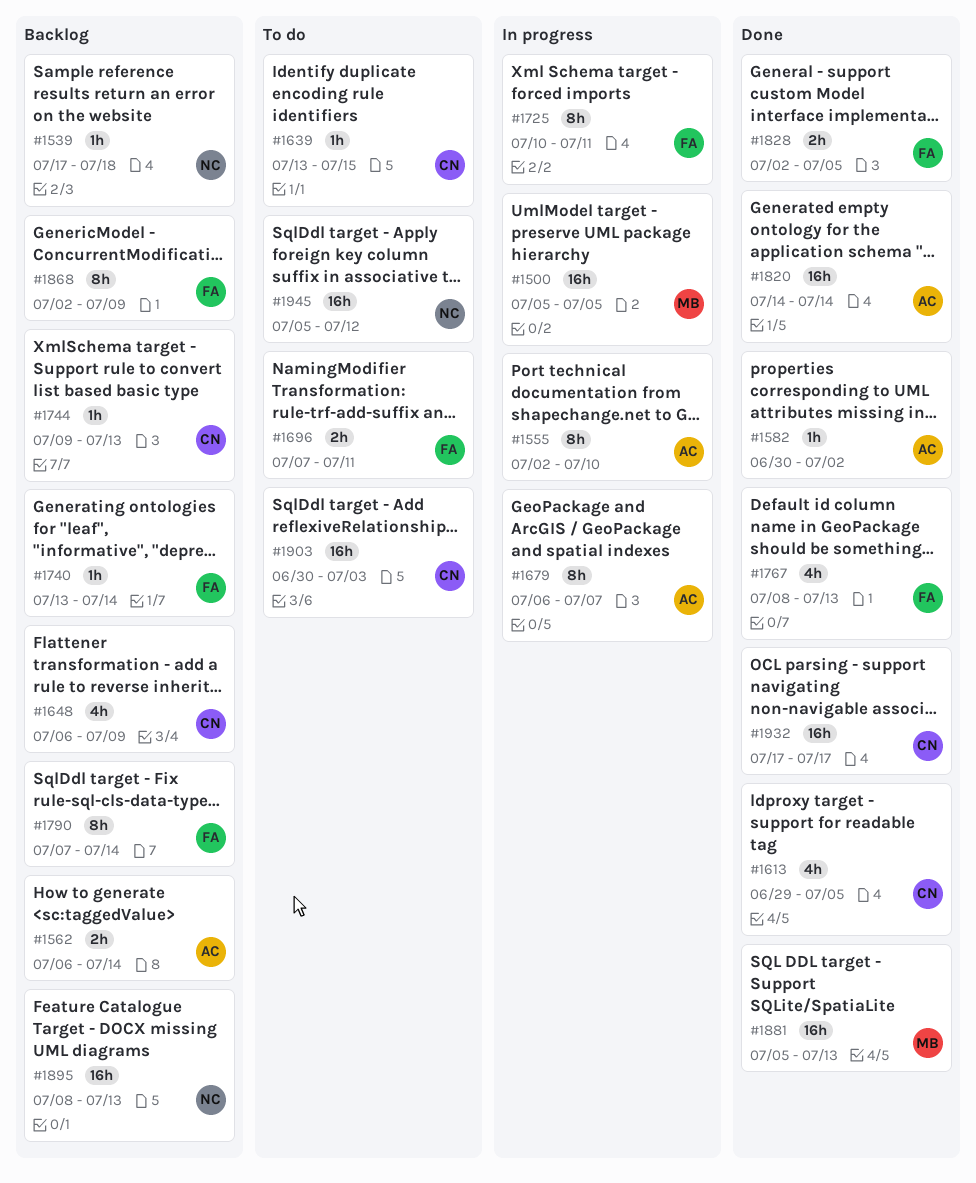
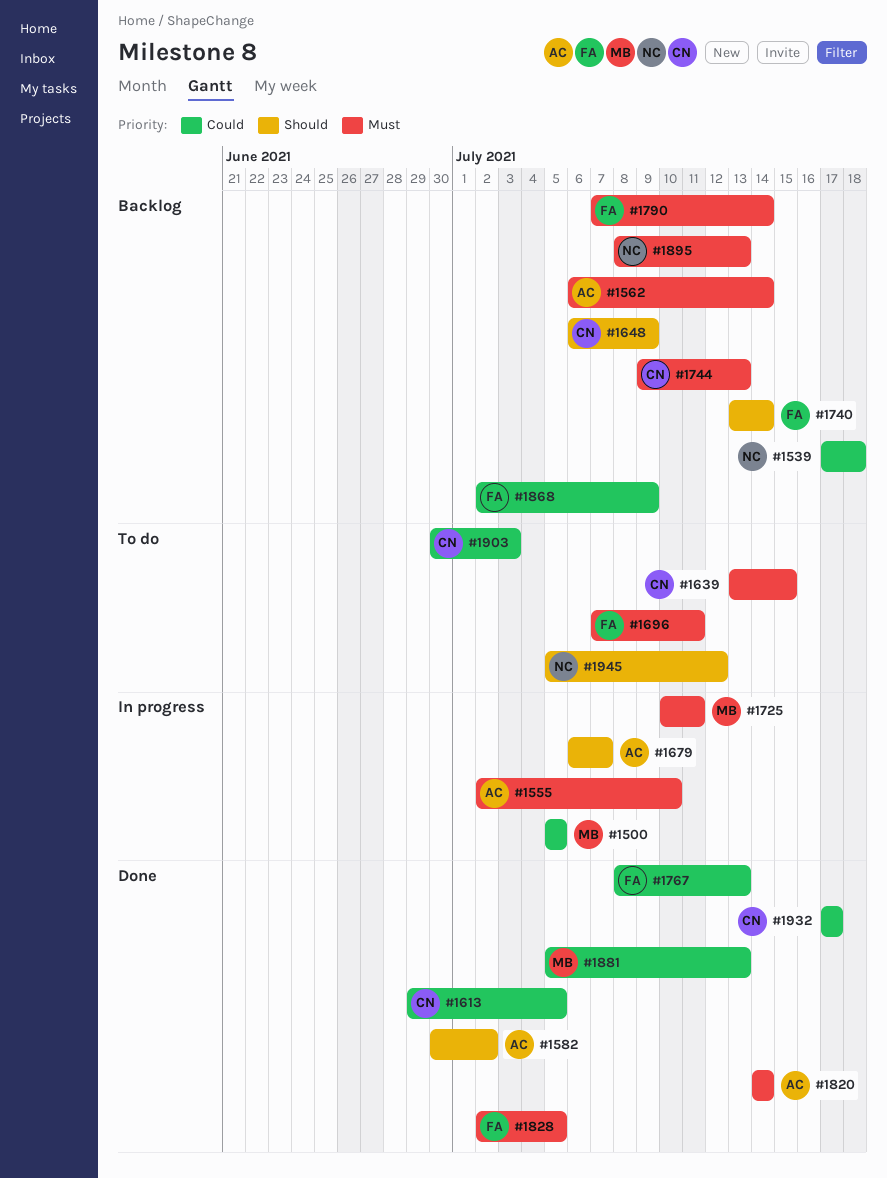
#1725, owner: FA -> MB

